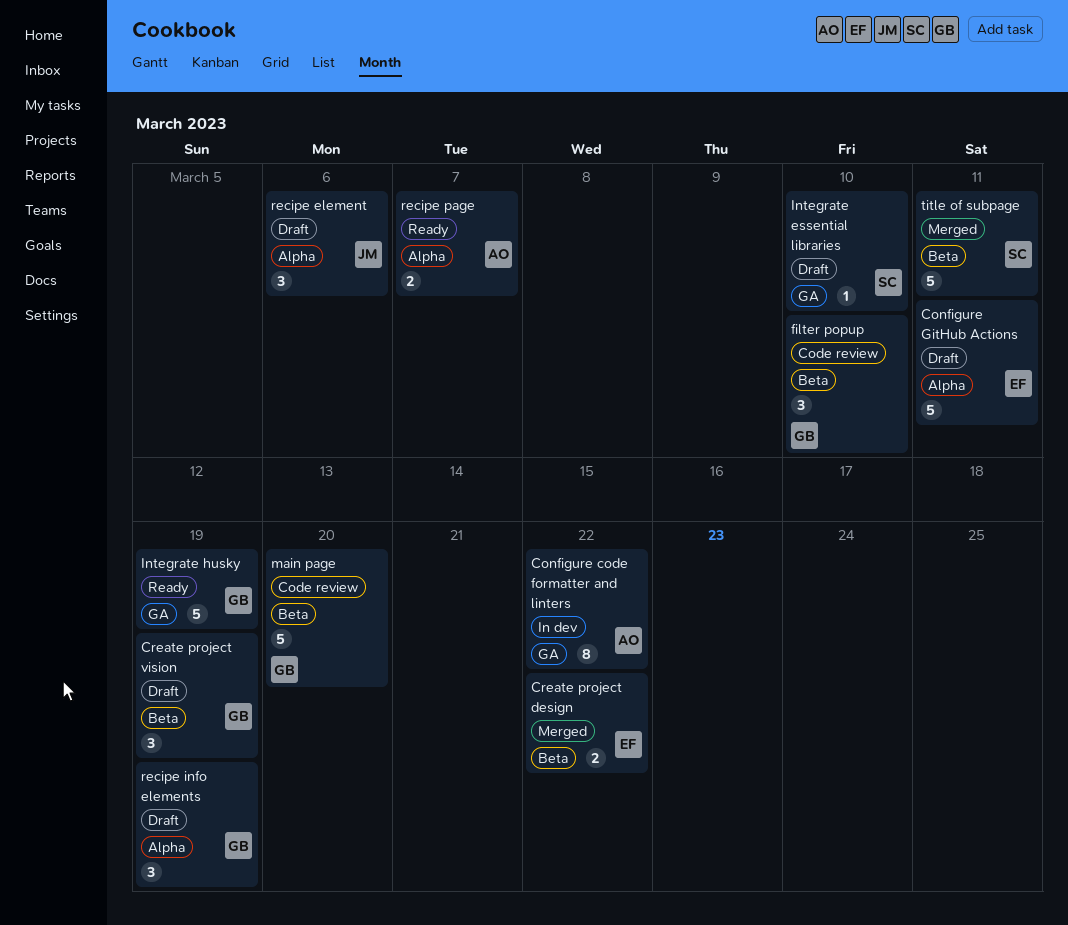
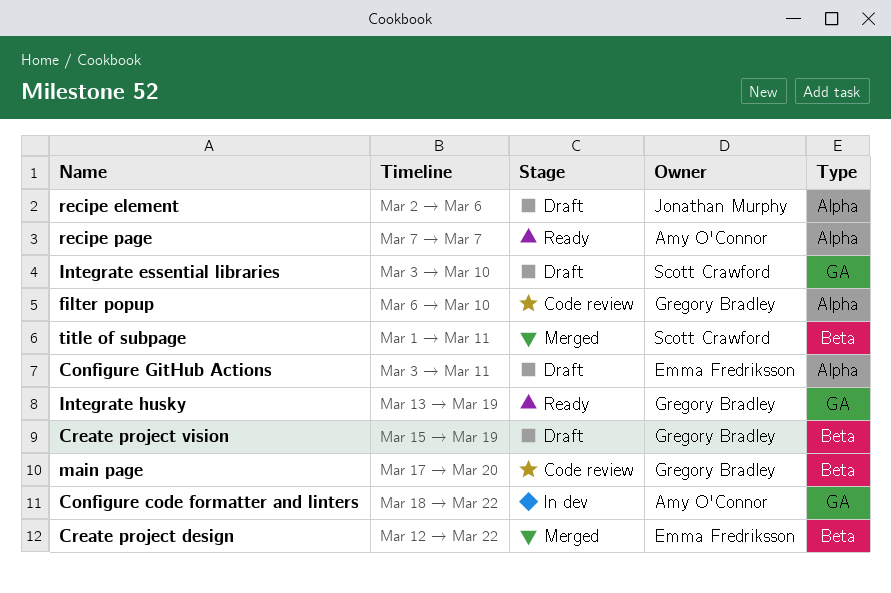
filter popup, label: Beta -> Alpha
recipe info elements: present -> none

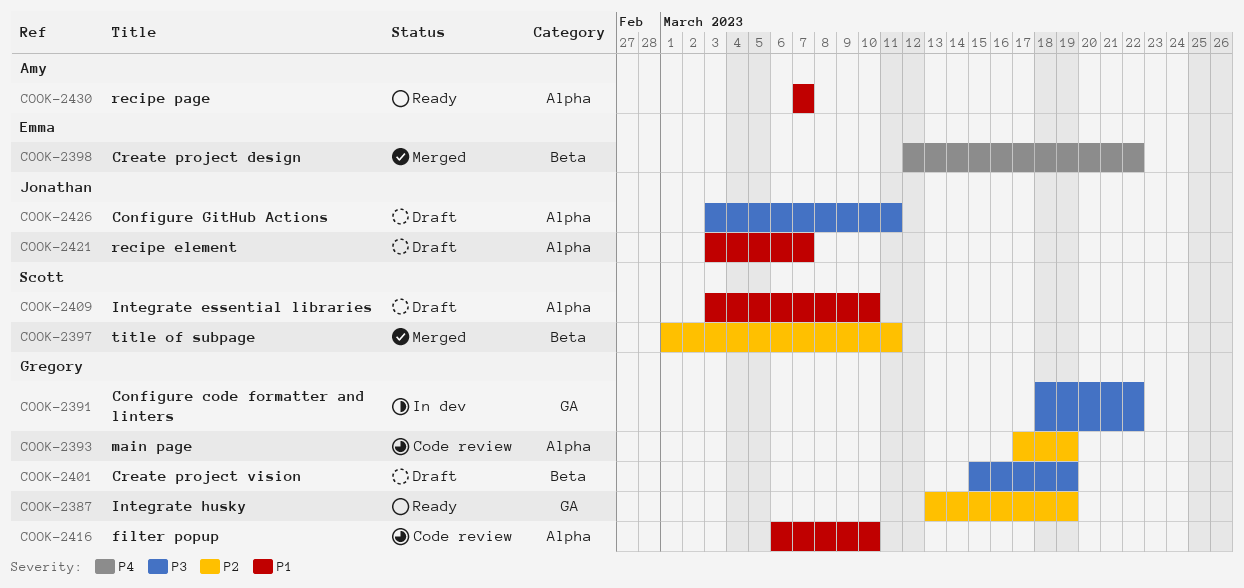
Configure code formatter and linters, owner: Amy O'Connor -> Gregory Bradley
Configure GitHub Actions, owner: Emma Fredriksson -> Jonathan Murphy
Integrate essential libraries, label: GA -> Alpha
main page, label: Beta -> Alpha
main page, due: Mar 20 -> Mar 19
recipe element, start: Mar 2 -> Mar 3
recipe element, due: Mar 6 -> Mar 7

